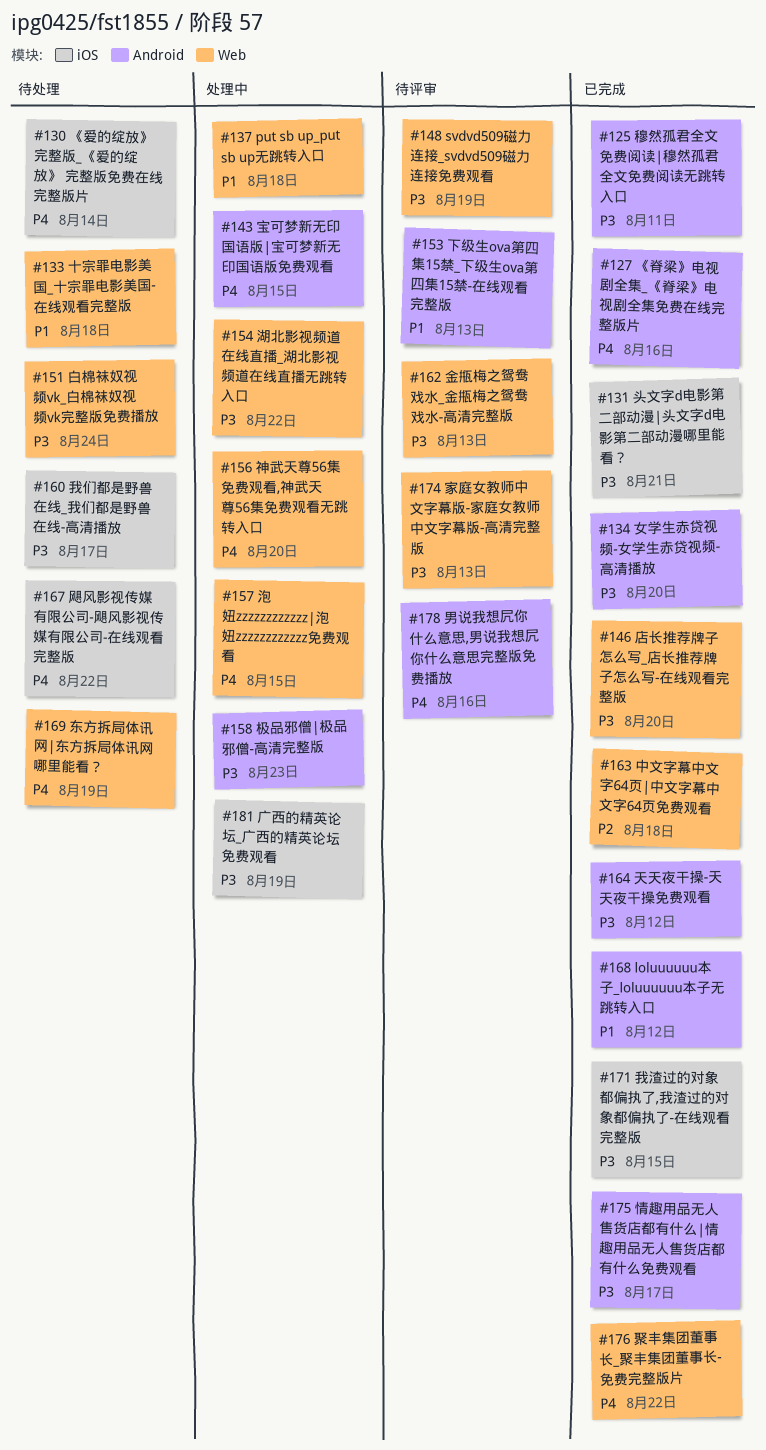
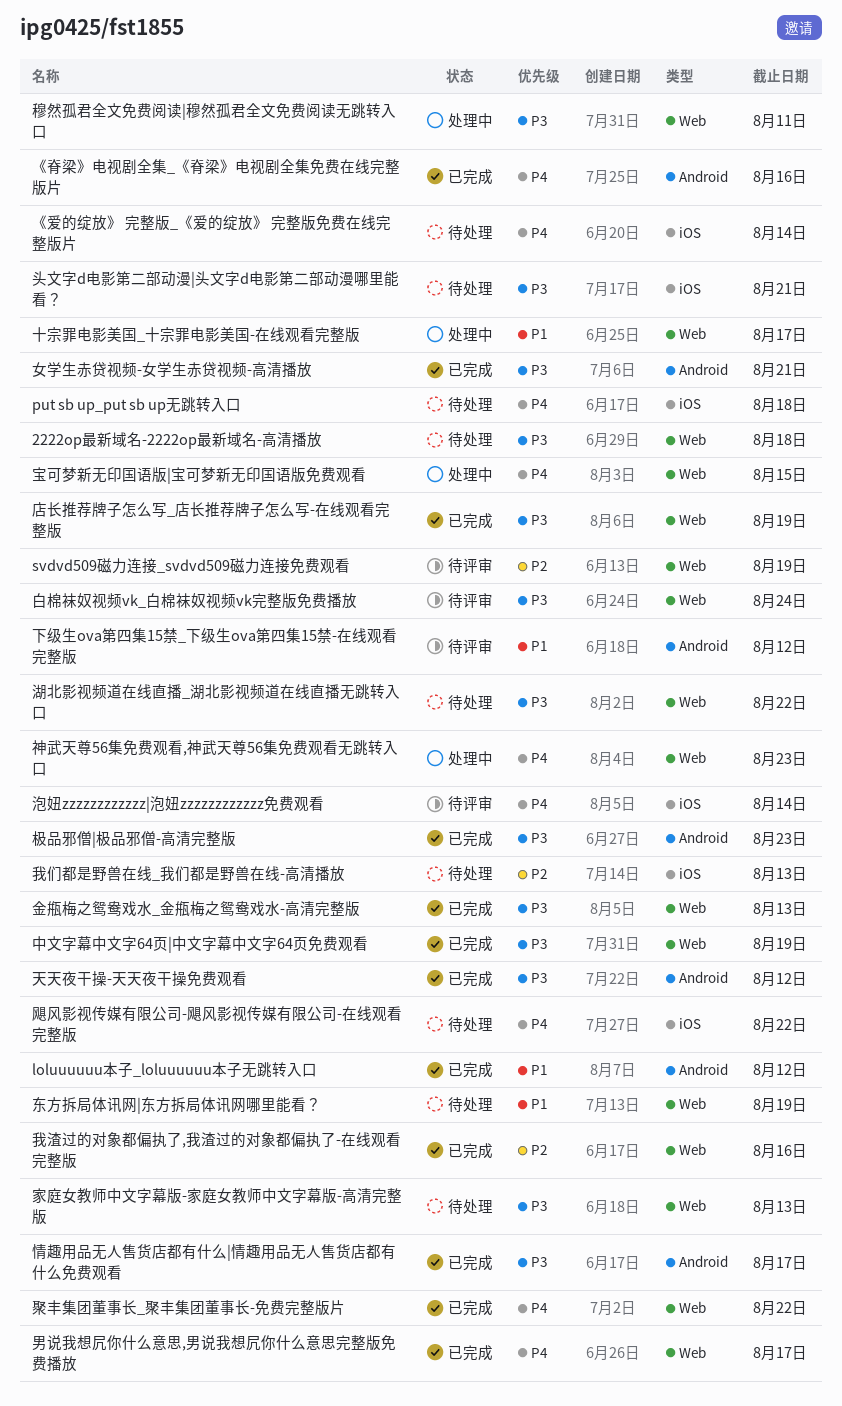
2222op最新域名-2222op最新域名-高清播放: none -> present
put sb up_put sb up无跳转入口, status: 处理中 -> 待处理
put sb up_put sb up无跳转入口, priority: P1 -> P4
put sb up_put sb up无跳转入口, label: Web -> iOS
svdvd509磁力连接_svdvd509磁力连接免费观看, priority: P3 -> P2
下级生ova第四集15禁_下级生ova第四集15禁-在线观看完整版, due: Aug 13 -> Aug 12
东方拆局体讯网|东方拆局体讯网哪里能看？, priority: P4 -> P1
中文字幕中文字64页|中文字幕中文字64页免费观看, priority: P2 -> P3
中文字幕中文字64页|中文字幕中文字64页免费观看, due: Aug 18 -> Aug 19
十宗罪电影美国_十宗罪电影美国-在线观看完整版, status: 待处理 -> 处理中
十宗罪电影美国_十宗罪电影美国-在线观看完整版, due: Aug 18 -> Aug 17
头文字d电影第二部动漫|头文字d电影第二部动漫哪里能看？, status: 已完成 -> 待处理
女学生赤贷视频-女学生赤贷视频-高清播放, due: Aug 20 -> Aug 21
宝可梦新无印国语版|宝可梦新无印国语版免费观看, label: Android -> Web
家庭女教师中文字幕版-家庭女教师中文字幕版-高清完整版, status: 待评审 -> 待处理
广西的精英论坛_广西的精英论坛免费观看: present -> none
店长推荐牌子怎么写_店长推荐牌子怎么写-在线观看完整版, due: Aug 20 -> Aug 19
我们都是野兽在线_我们都是野兽在线-高清播放, priority: P3 -> P2
我们都是野兽在线_我们都是野兽在线-高清播放, due: Aug 17 -> Aug 13
我渣过的对象都偏执了,我渣过的对象都偏执了-在线观看完整版, priority: P3 -> P2
我渣过的对象都偏执了,我渣过的对象都偏执了-在线观看完整版, label: iOS -> Web
我渣过的对象都偏执了,我渣过的对象都偏执了-在线观看完整版, due: Aug 15 -> Aug 16
极品邪僧|极品邪僧-高清完整版, status: 处理中 -> 已完成
泡妞zzzzzzzzzzzz|泡妞zzzzzzzzzzzz免费观看, status: 处理中 -> 待评审
泡妞zzzzzzzzzzzz|泡妞zzzzzzzzzzzz免费观看, label: Web -> iOS
泡妞zzzzzzzzzzzz|泡妞zzzzzzzzzzzz免费观看, due: Aug 15 -> Aug 14
湖北影视频道在线直播_湖北影视频道在线直播无跳转入口, status: 处理中 -> 待处理
男说我想凥你什么意思,男说我想凥你什么意思完整版免费播放, status: 待评审 -> 已完成
男说我想凥你什么意思,男说我想凥你什么意思完整版免费播放, label: Android -> Web
男说我想凥你什么意思,男说我想凥你什么意思完整版免费播放, due: Aug 16 -> Aug 17
白棉袜奴视频vk_白棉袜奴视频vk完整版免费播放, status: 待处理 -> 待评审
神武天尊56集免费观看,神武天尊56集免费观看无跳转入口, due: Aug 20 -> Aug 23
穆然孤君全文免费阅读|穆然孤君全文免费阅读无跳转入口, status: 已完成 -> 处理中
穆然孤君全文免费阅读|穆然孤君全文免费阅读无跳转入口, label: Android -> Web
金甁梅之鸳鸯戏水_金甁梅之鸳鸯戏水-高清完整版, status: 待评审 -> 已完成

